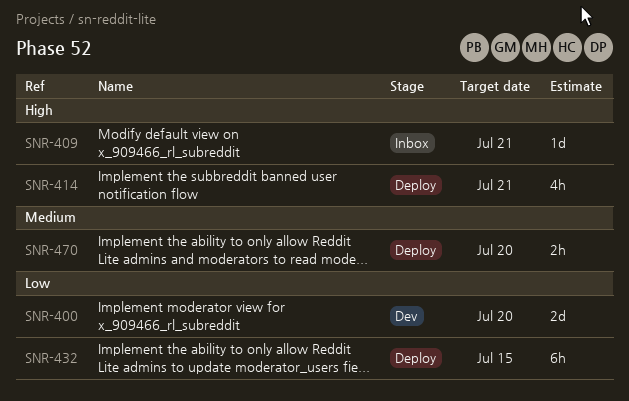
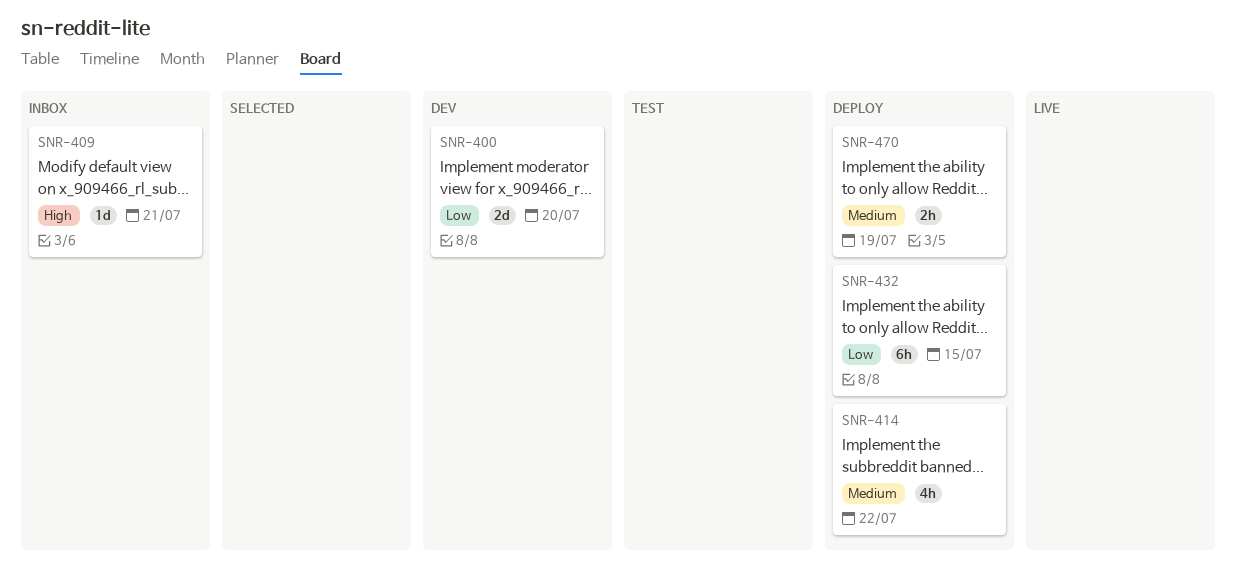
SNR-414, priority: High -> Medium
SNR-414, due: Jul 21 -> Jul 22
SNR-470, due: Jul 20 -> Jul 19

